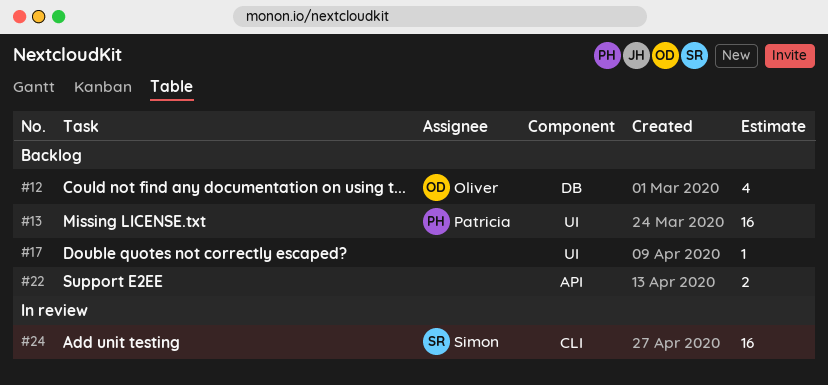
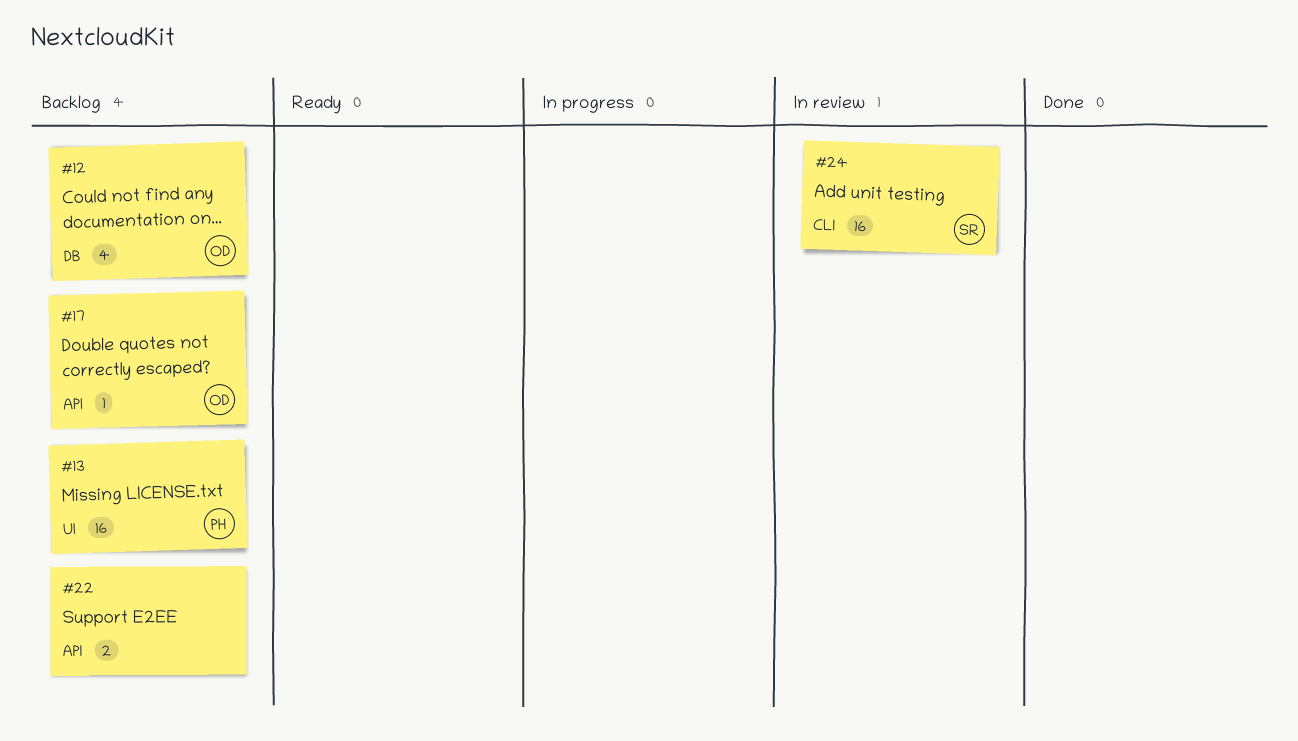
#17, owner: none -> Oliver
#17, label: UI -> API

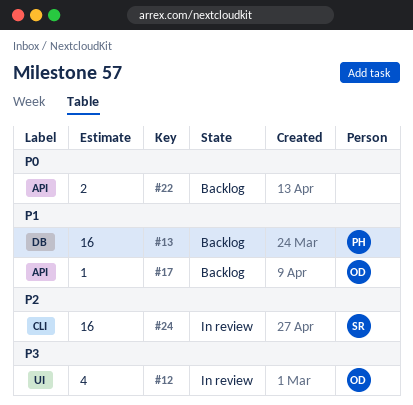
#12, status: Backlog -> In review
#12, label: DB -> UI
#13, label: UI -> DB

